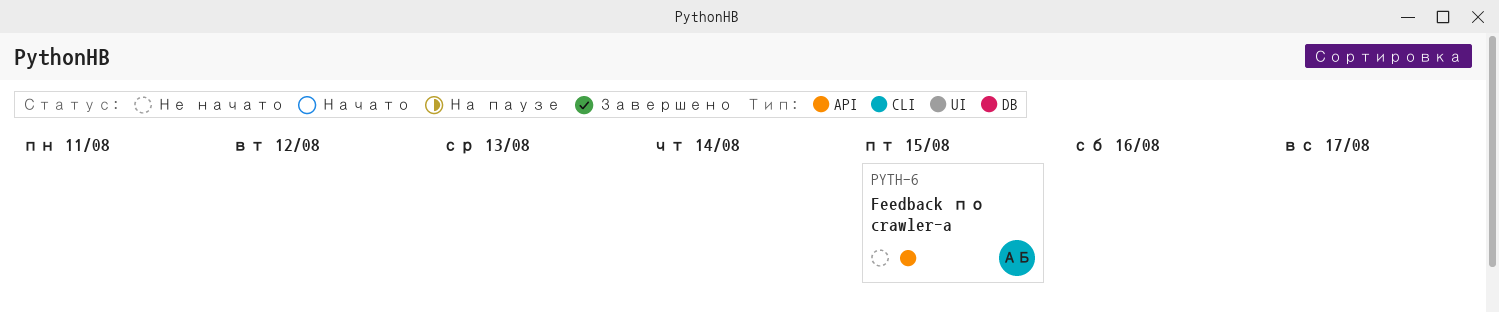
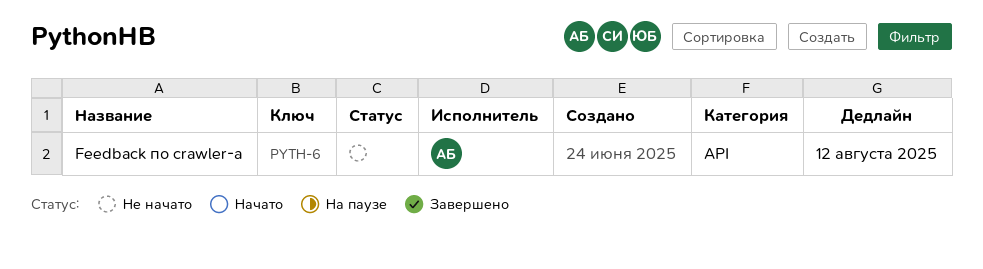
PYTH-6, due: Aug 15 -> Aug 12

